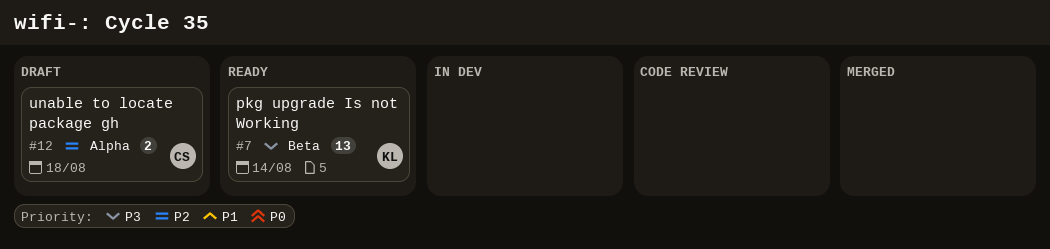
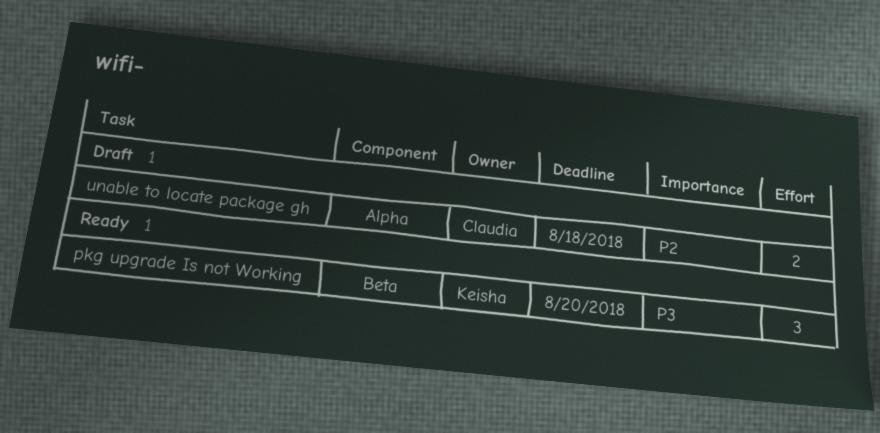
pkg upgrade Is not Working, estimate: 13 -> 3
pkg upgrade Is not Working, due: Aug 14 -> Aug 20

